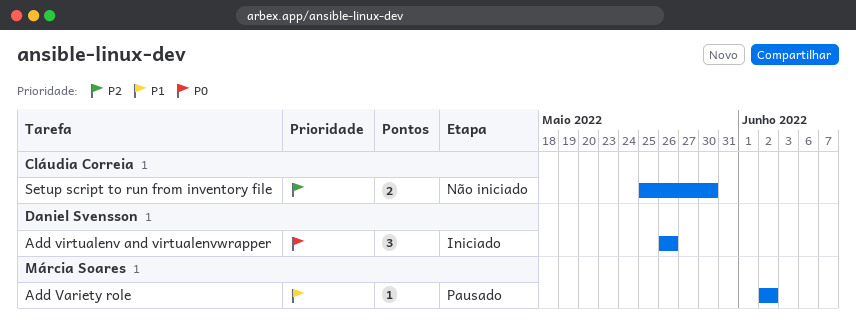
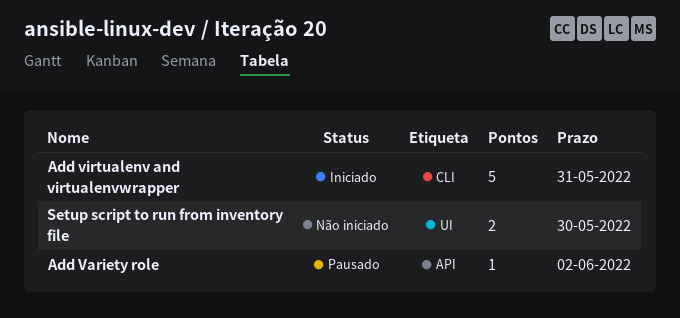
Add virtualenv and virtualenvwrapper, estimate: 3 -> 5
Add virtualenv and virtualenvwrapper, due: May 26 -> May 31

